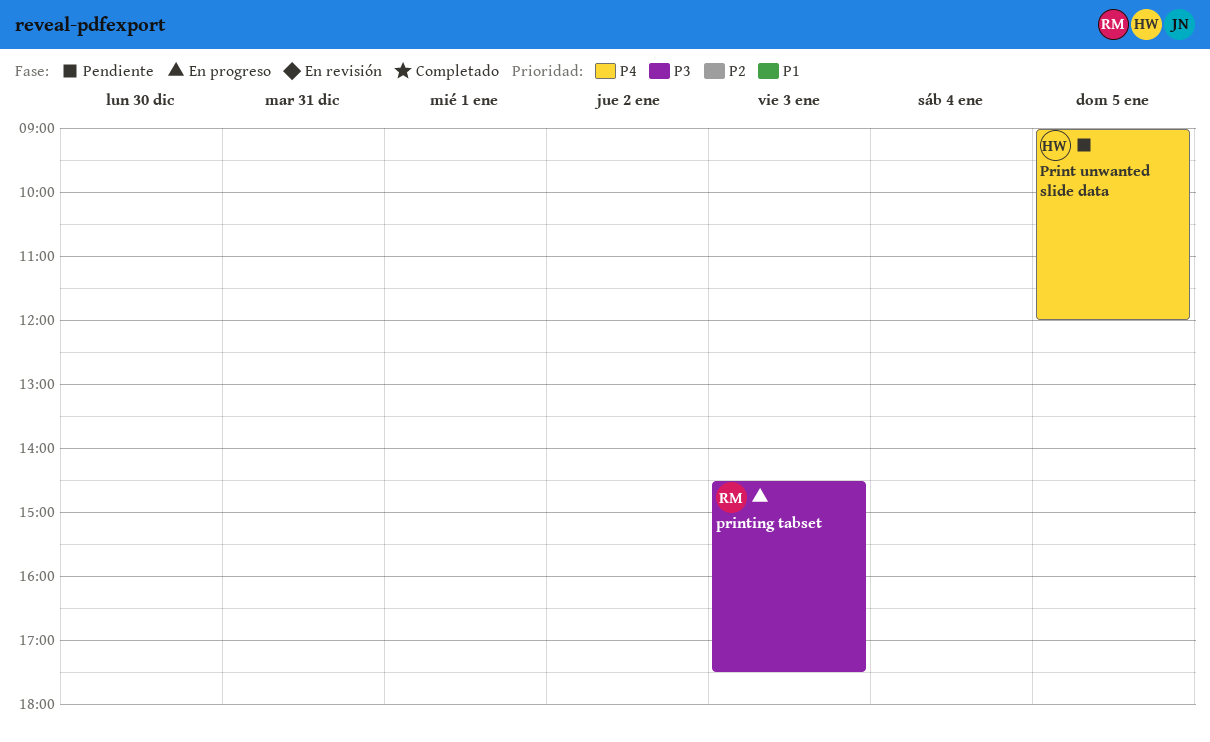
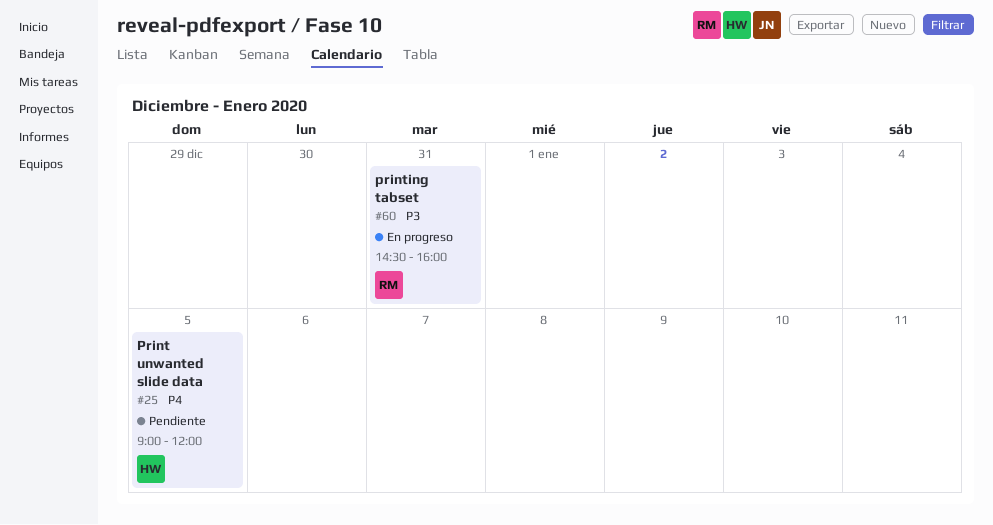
printing tabset, day: Jan 3 -> Dec 31
printing tabset, ends: 17:30 -> 16:00

